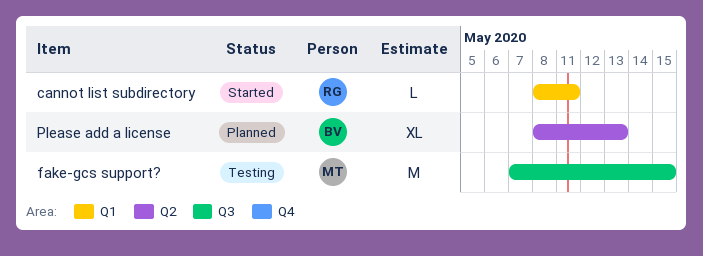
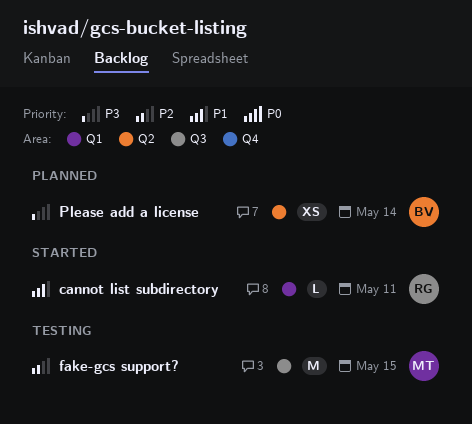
Please add a license, estimate: XL -> XS
Please add a license, due: May 13 -> May 14

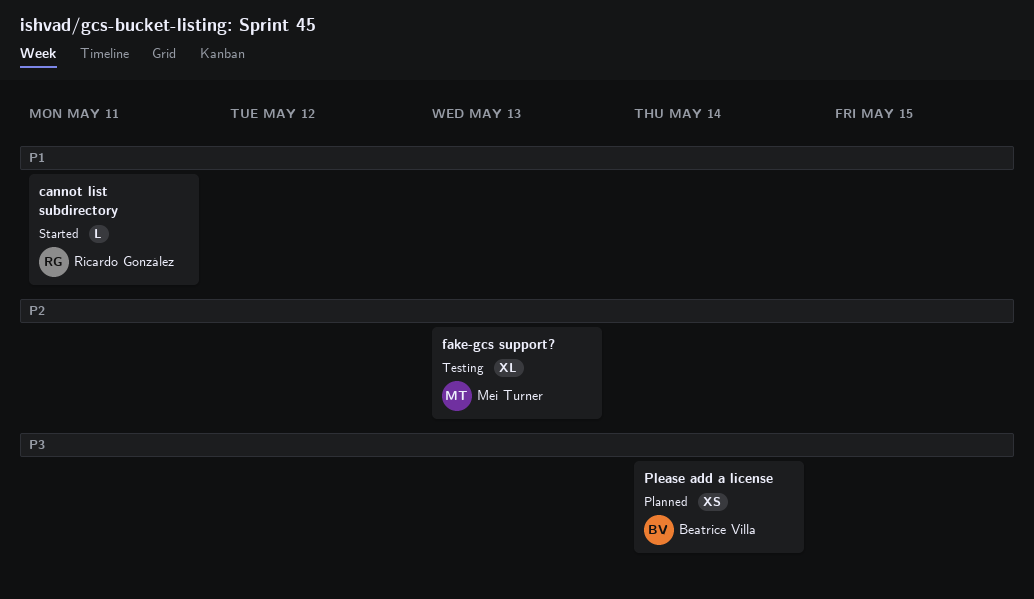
fake-gcs support?, estimate: M -> XL
fake-gcs support?, due: May 15 -> May 13

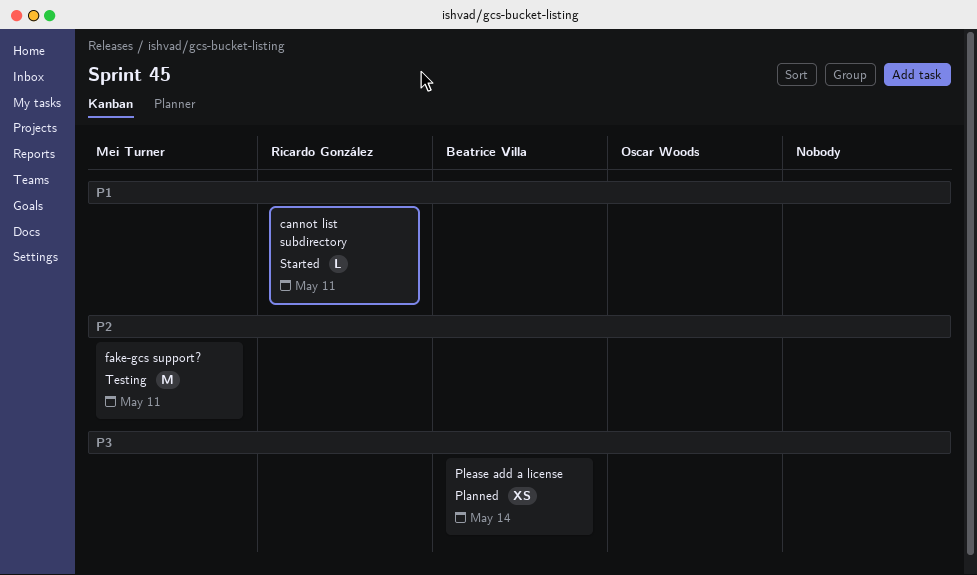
fake-gcs support?, estimate: XL -> M
fake-gcs support?, due: May 13 -> May 11

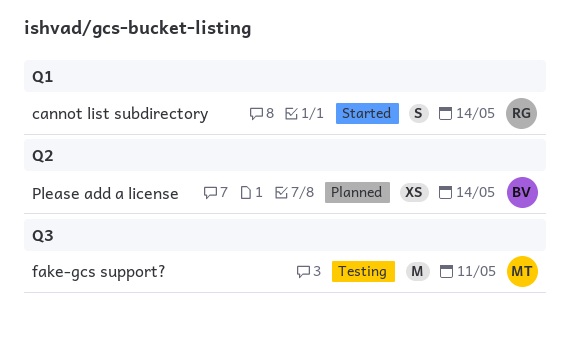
cannot list subdirectory, estimate: L -> S
cannot list subdirectory, due: May 11 -> May 14

